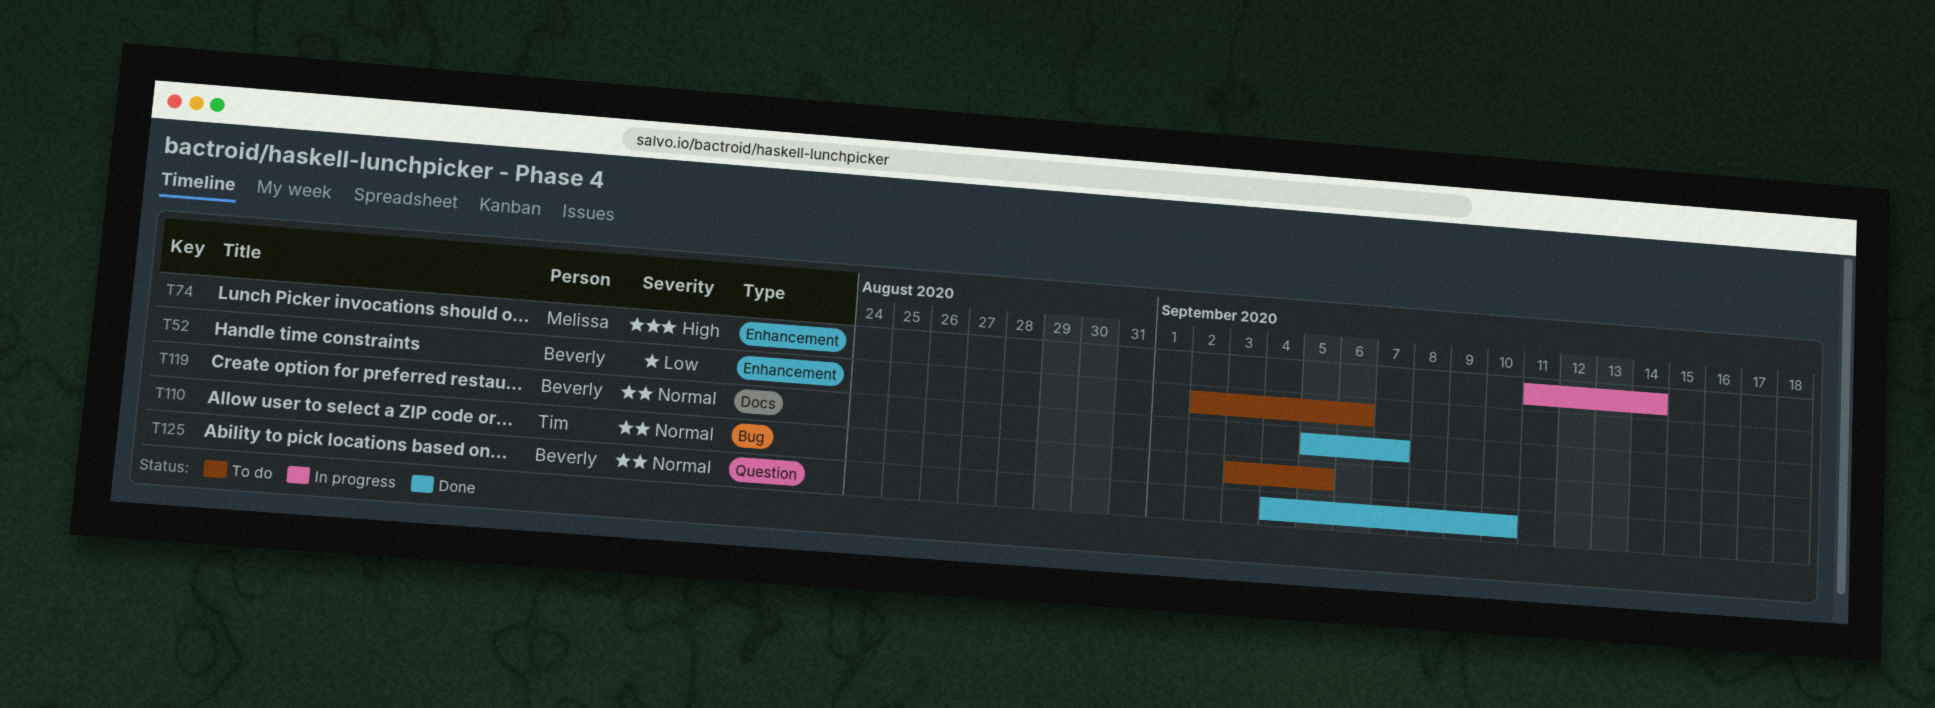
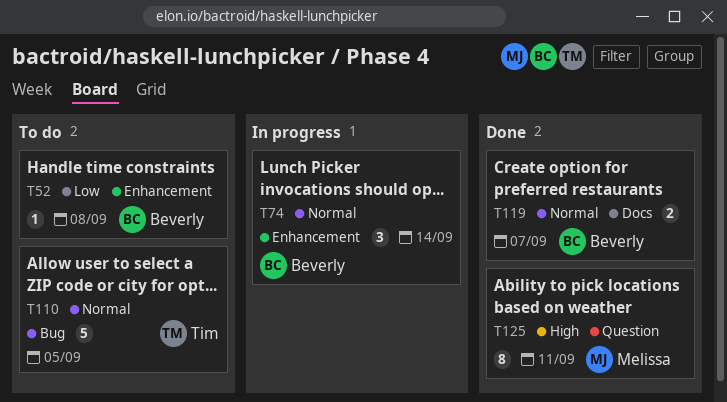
T52, due: Sep 6 -> Sep 8
T74, owner: Melissa -> Beverly
T74, priority: High -> Normal
T125, owner: Beverly -> Melissa
T125, priority: Normal -> High
T125, due: Sep 10 -> Sep 11

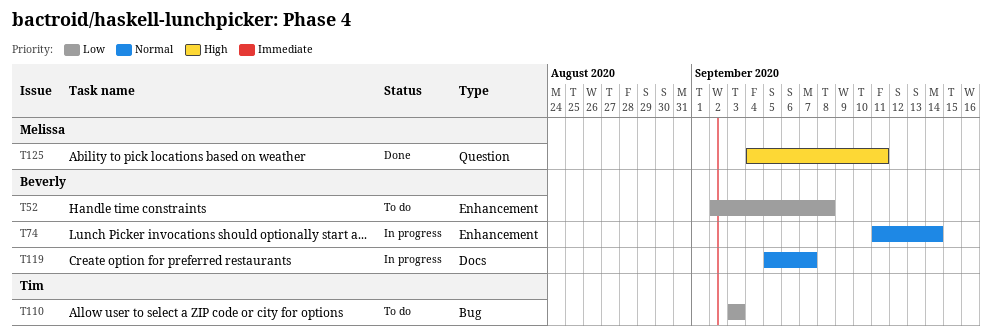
T110, priority: Normal -> Low
T110, due: Sep 5 -> Sep 3
T119, status: Done -> In progress

